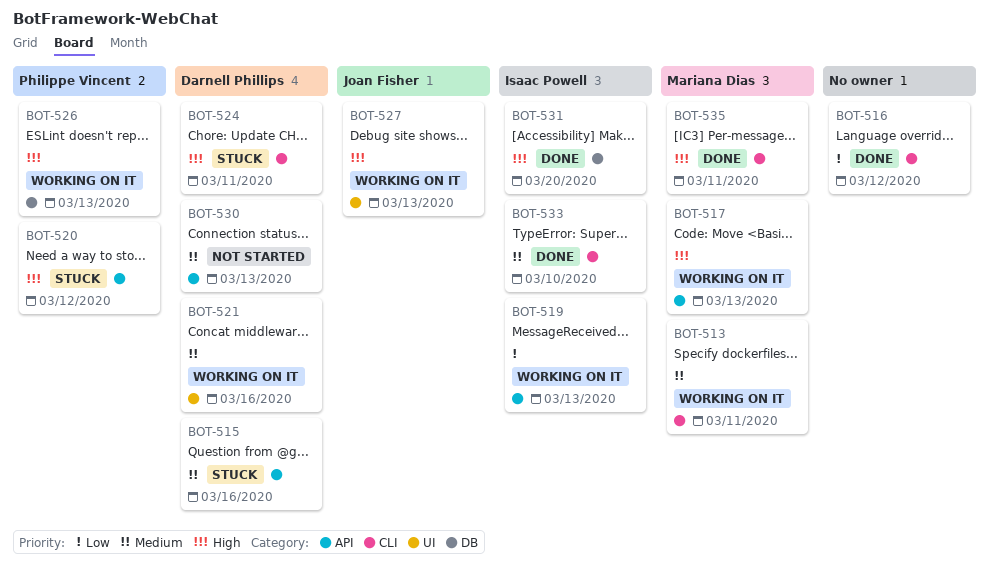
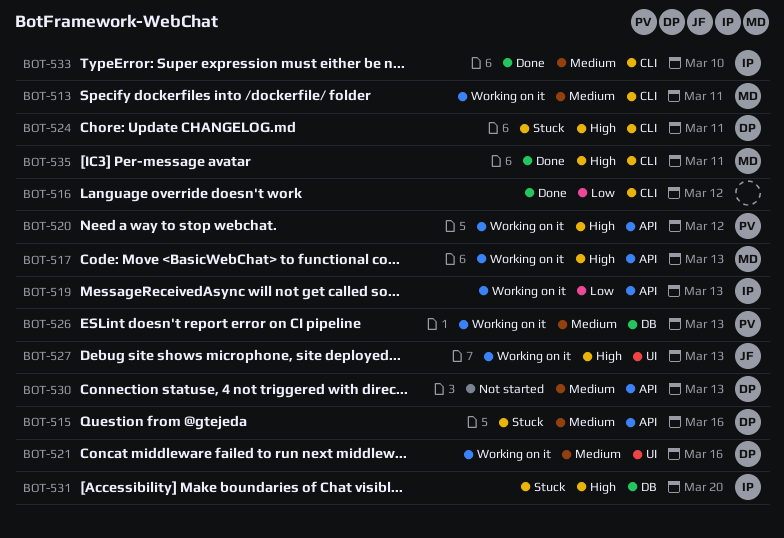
BOT-520, status: Stuck -> Working on it
BOT-526, priority: High -> Medium
BOT-531, status: Done -> Stuck

